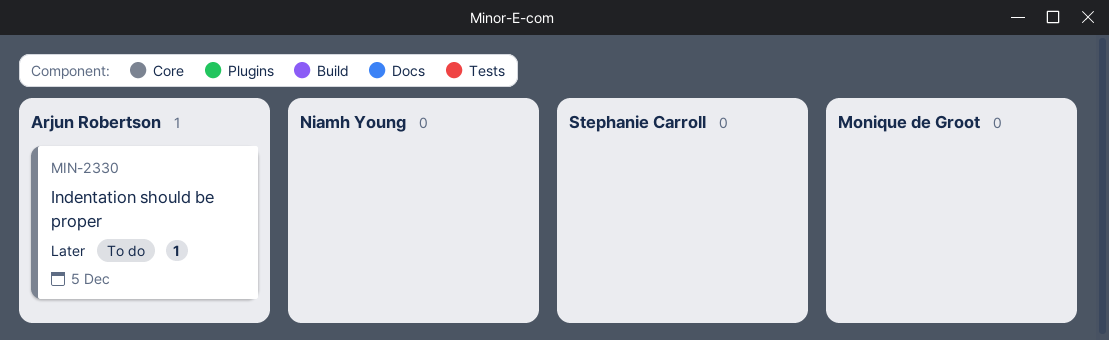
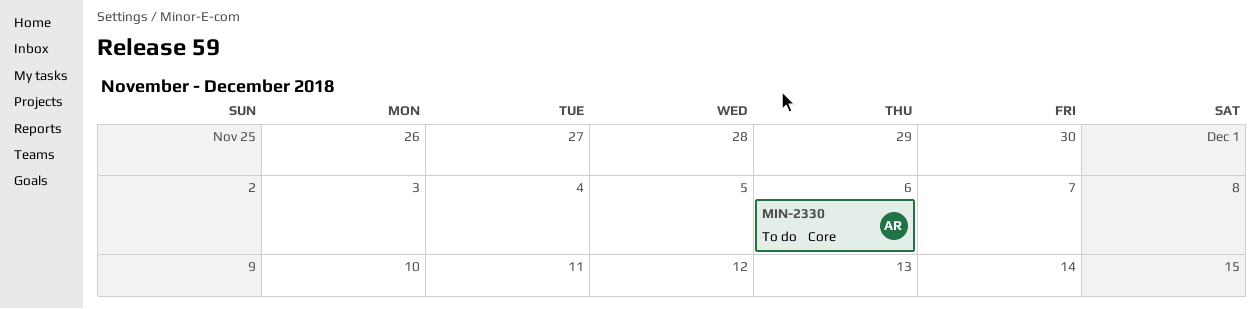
MIN-2330, due: Dec 5 -> Dec 6

